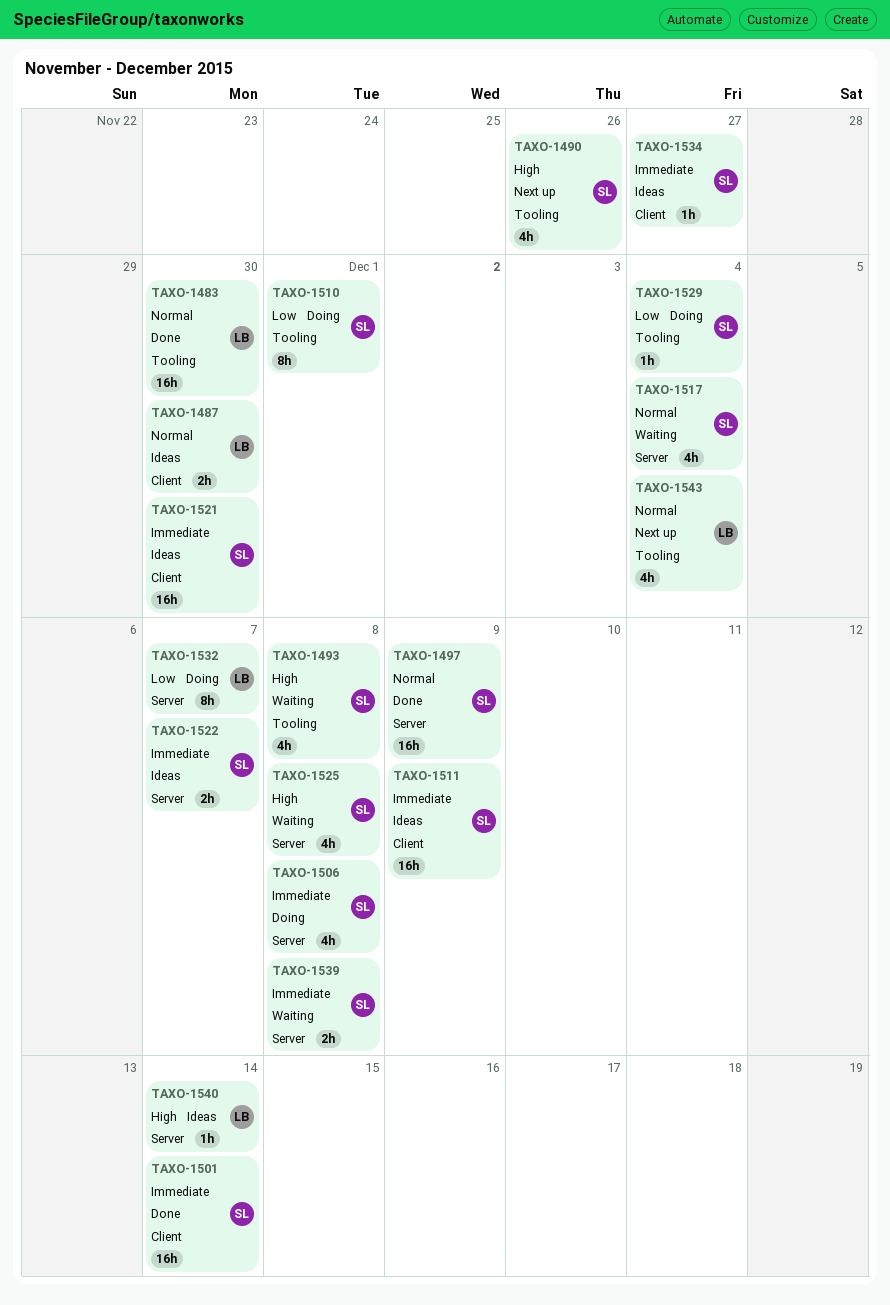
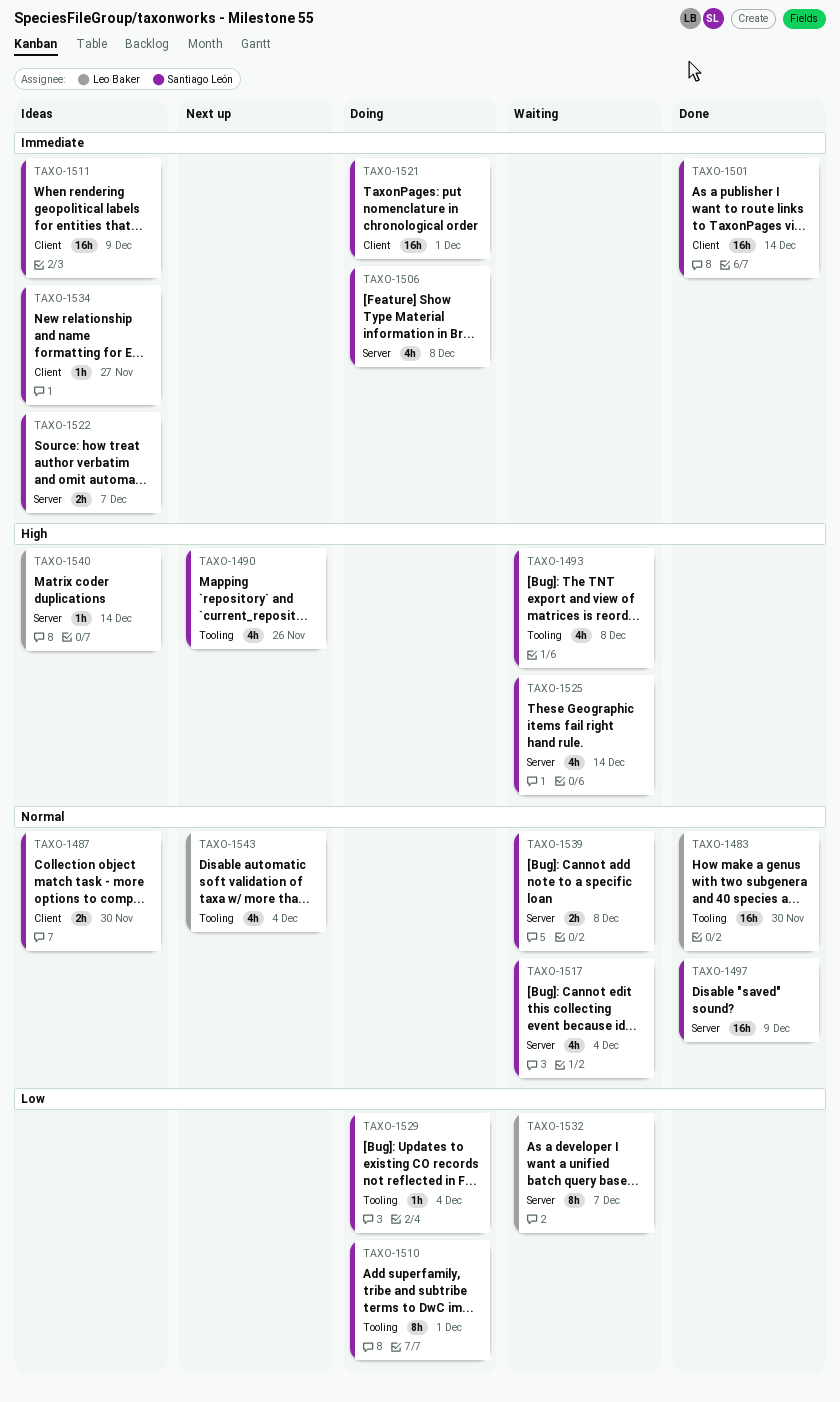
TAXO-1487, owner: Leo Baker -> Santiago León
TAXO-1521, status: Ideas -> Doing
TAXO-1521, due: Nov 30 -> Dec 1
TAXO-1525, due: Dec 8 -> Dec 14
TAXO-1532, status: Doing -> Waiting
TAXO-1539, priority: Immediate -> Normal

